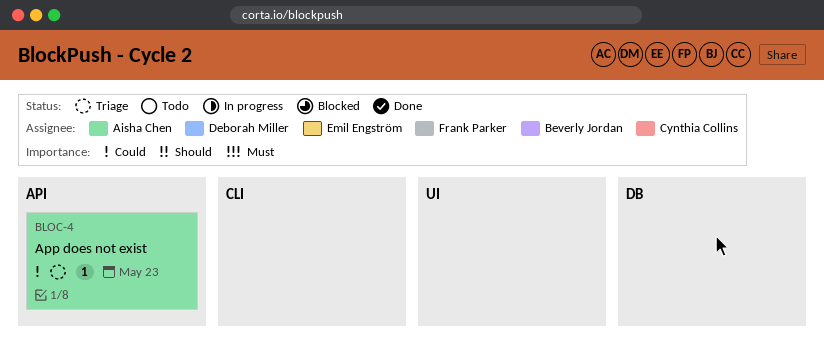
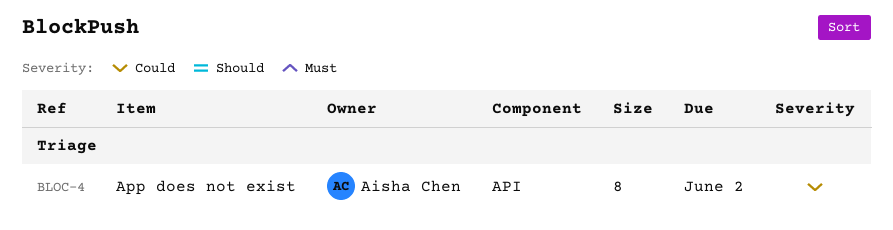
BLOC-4, estimate: 1 -> 8
BLOC-4, due: May 23 -> Jun 2

